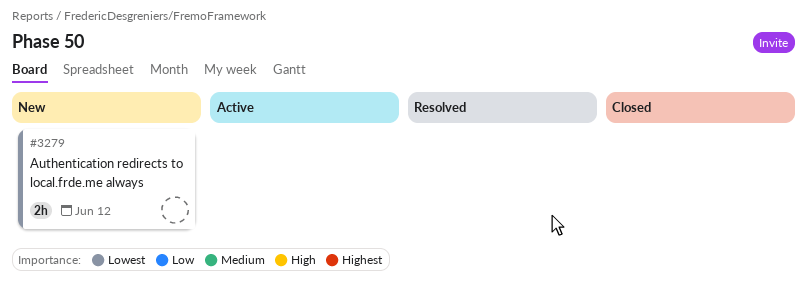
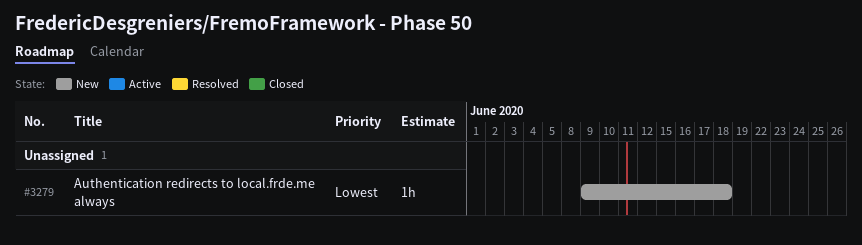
#3279, estimate: 2h -> 1h
#3279, due: Jun 12 -> Jun 18

